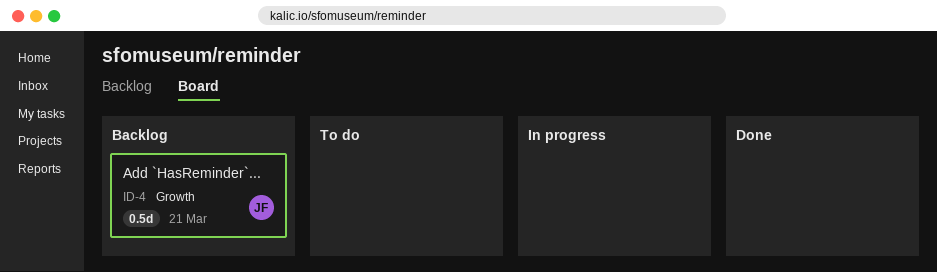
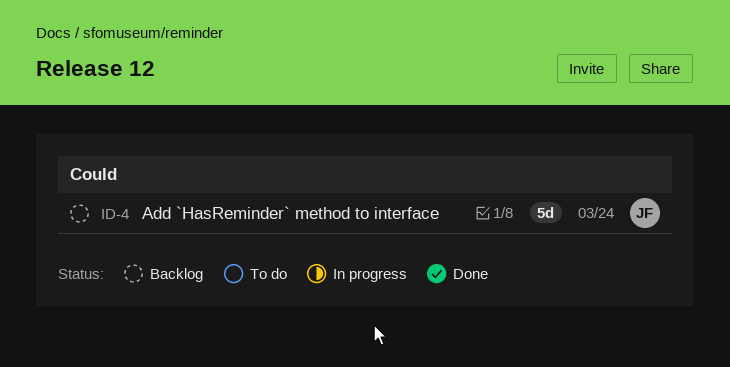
ID-4, estimate: 0.5d -> 5d
ID-4, due: Mar 21 -> Mar 24

